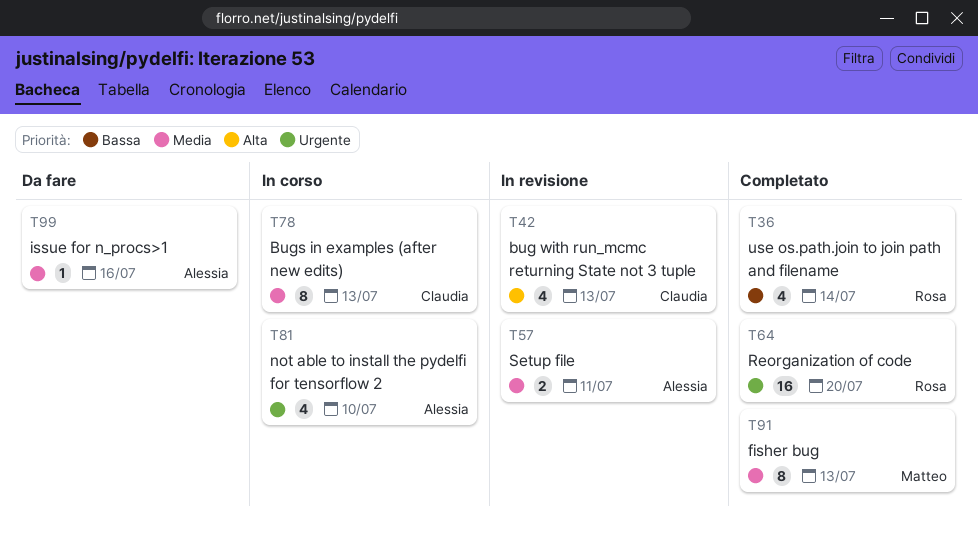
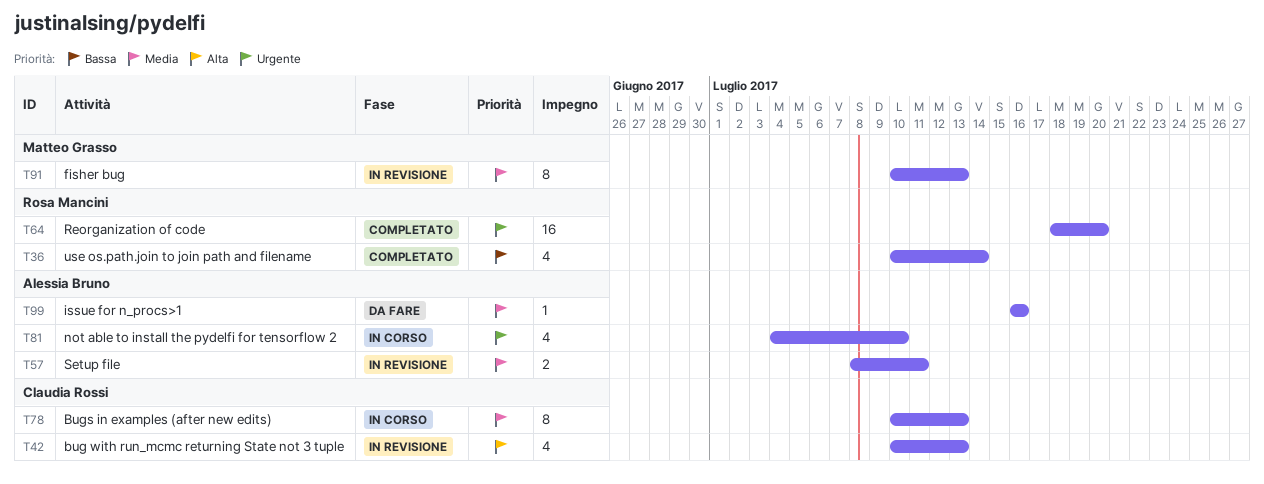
T91, status: Completato -> In revisione

